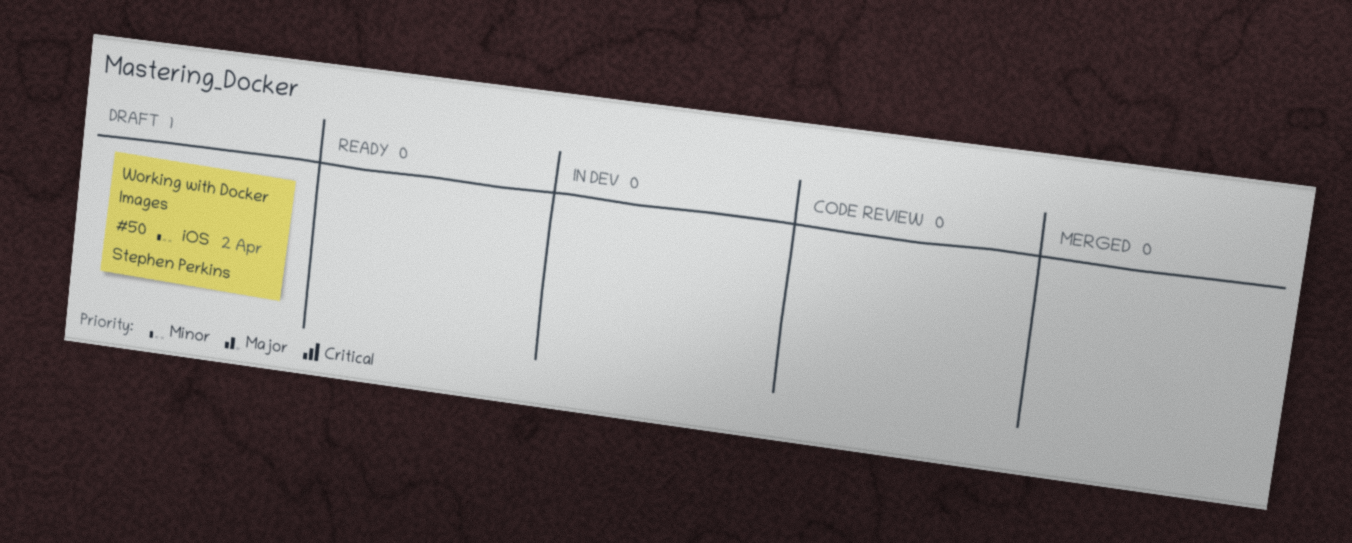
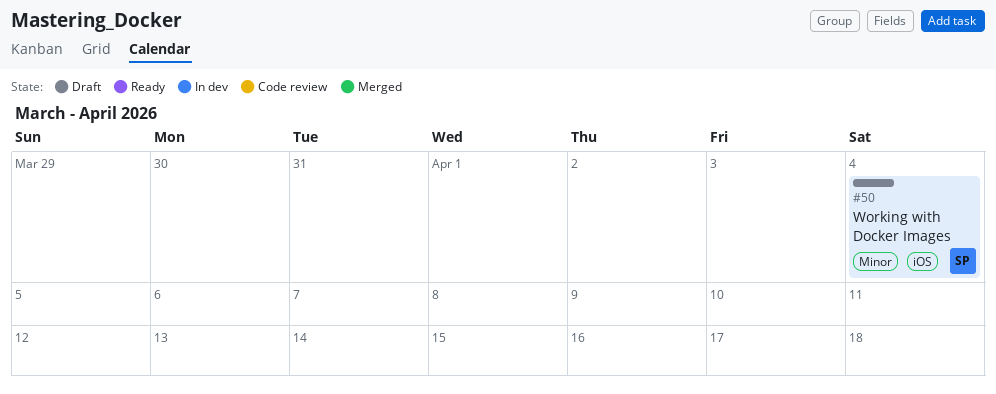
#50, due: Apr 2 -> Apr 4

